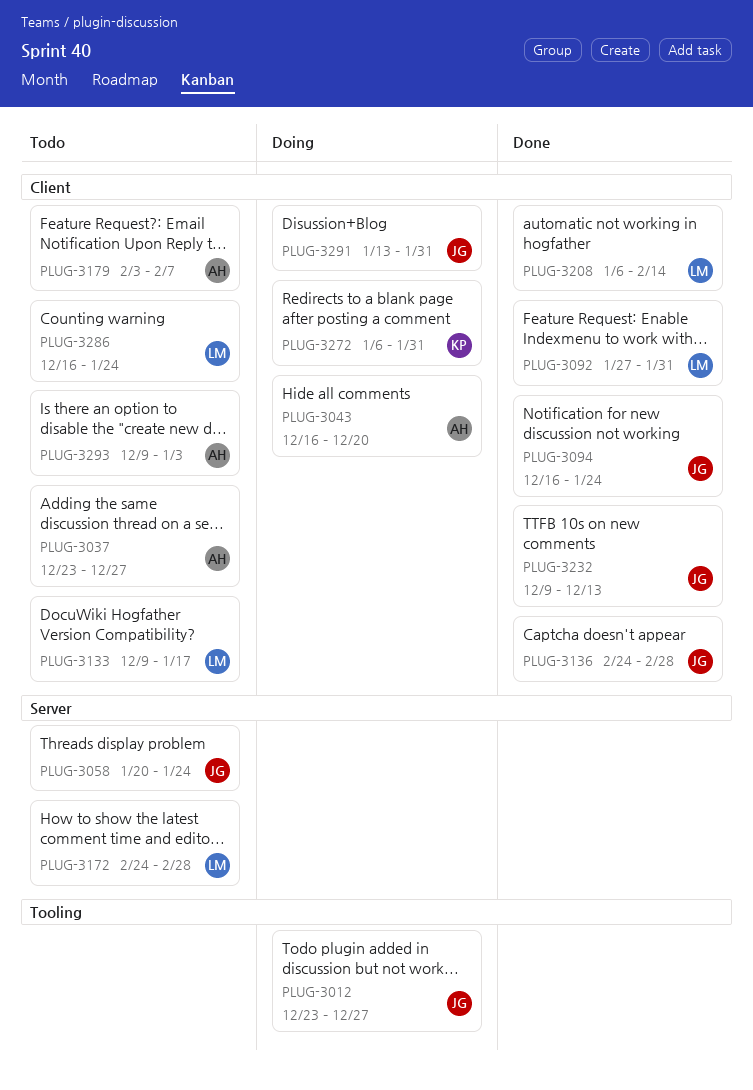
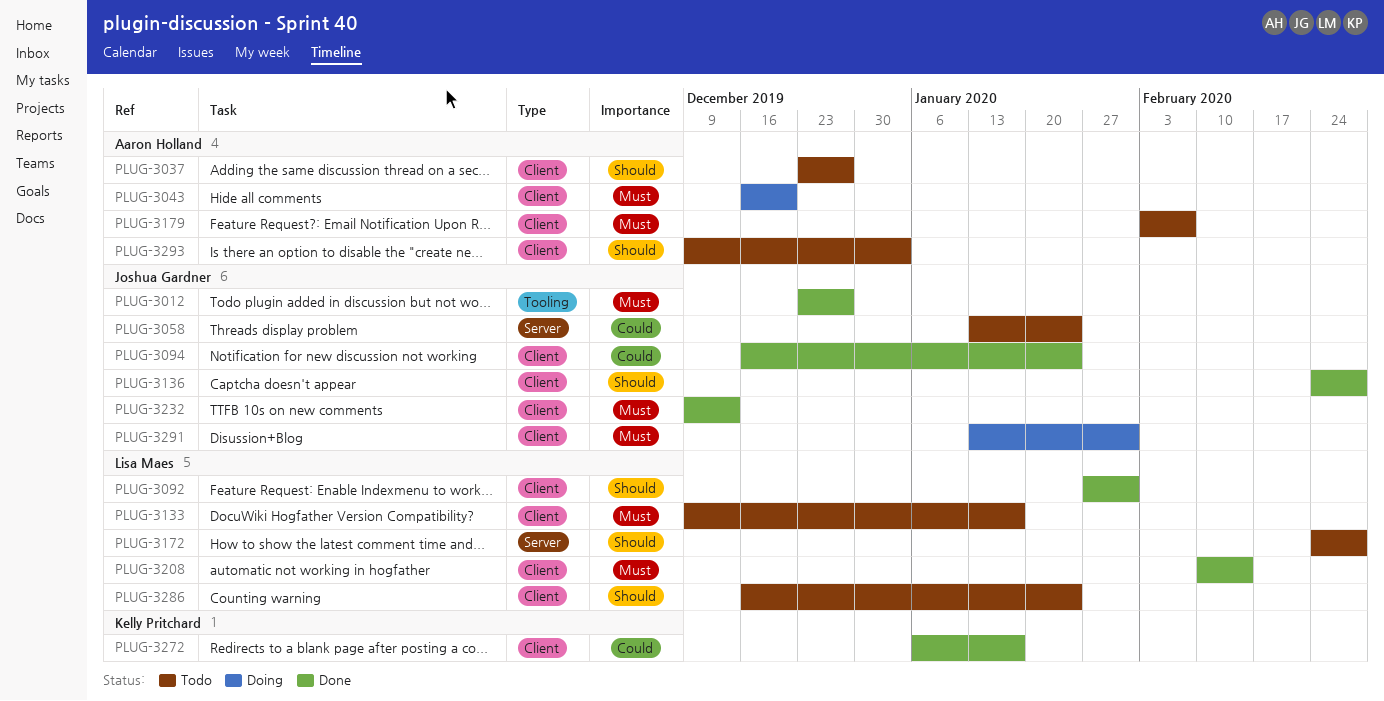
PLUG-3012, status: Doing -> Done
PLUG-3058, start: Jan 20 -> Jan 13
PLUG-3208, start: Jan 6 -> Feb 10
PLUG-3272, status: Doing -> Done
PLUG-3272, due: Jan 31 -> Jan 17

